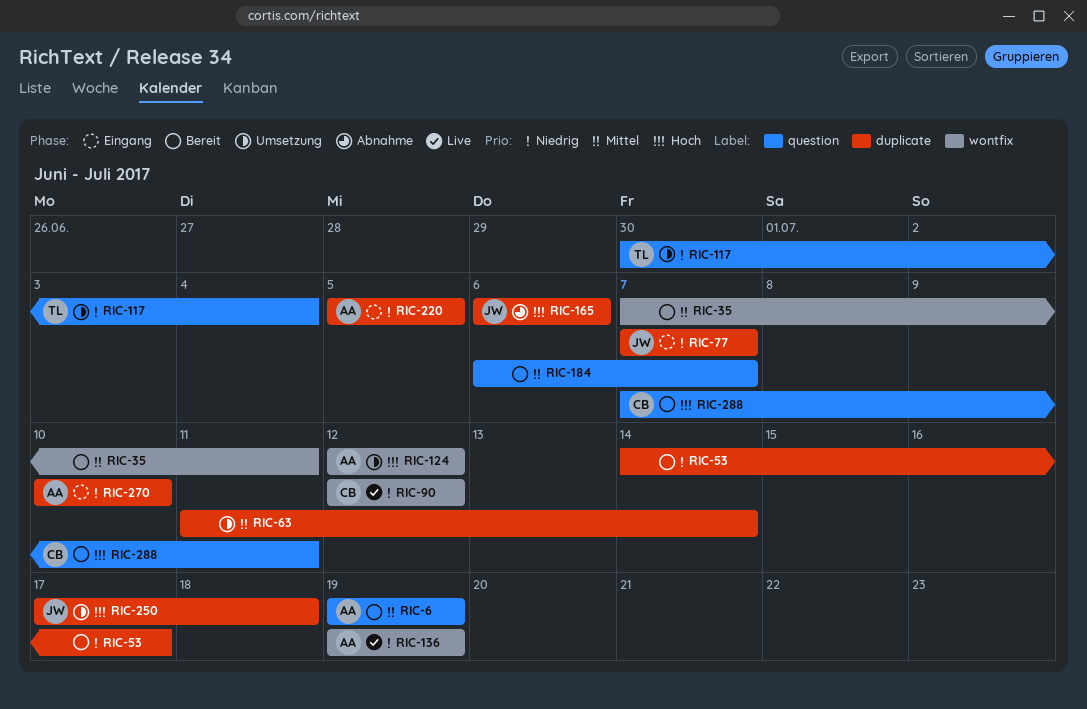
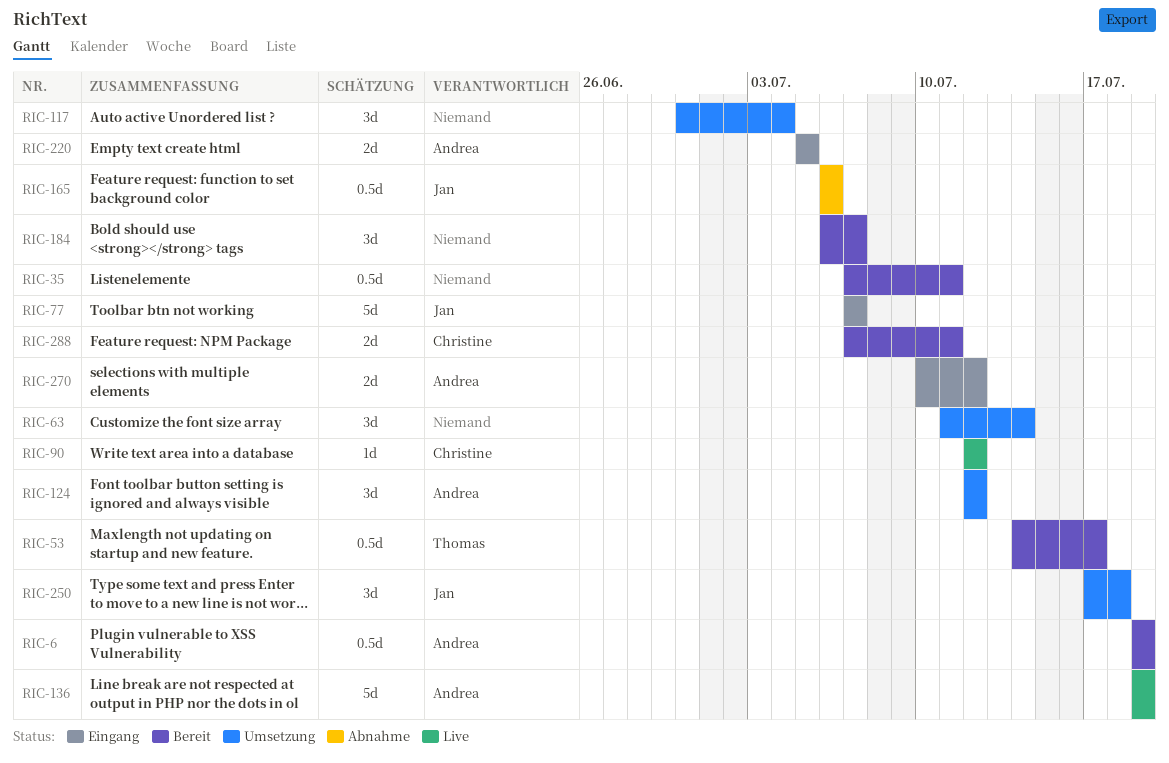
RIC-53, owner: none -> Thomas
RIC-117, owner: Thomas -> none
RIC-270, due: Jul 10 -> Jul 12

